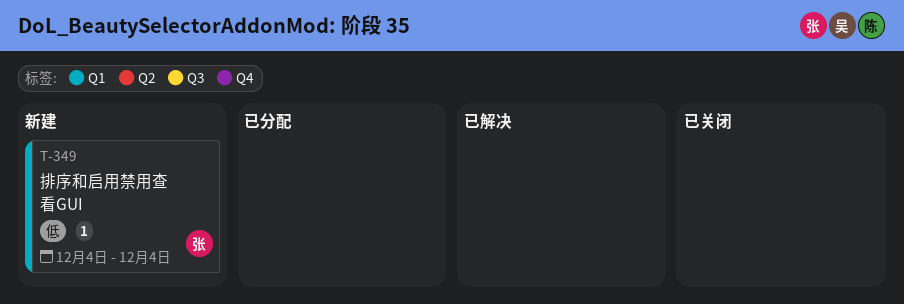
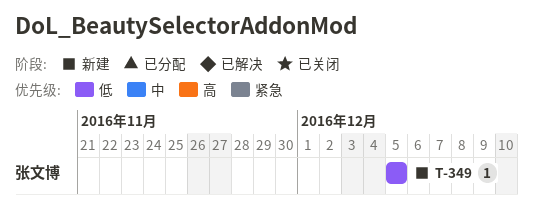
T-349, start: Dec 4 -> Dec 5
T-349, due: Dec 4 -> Dec 5

